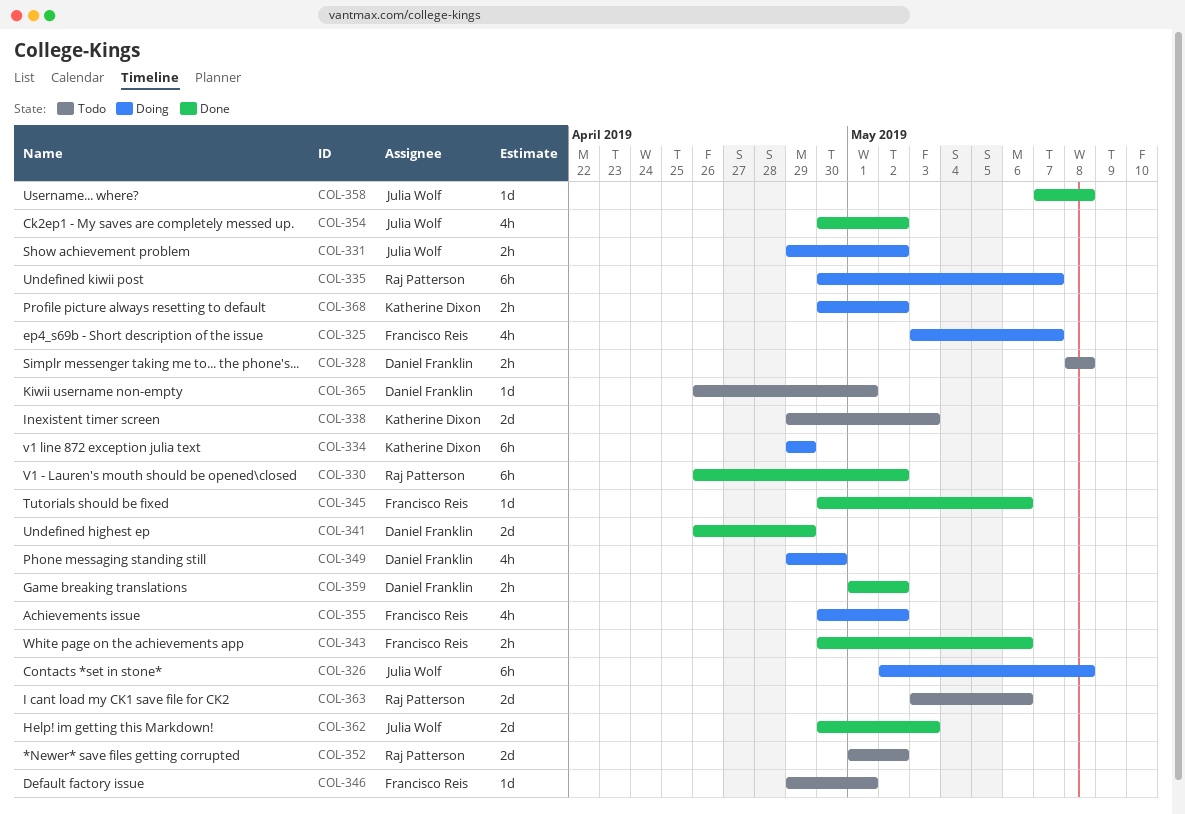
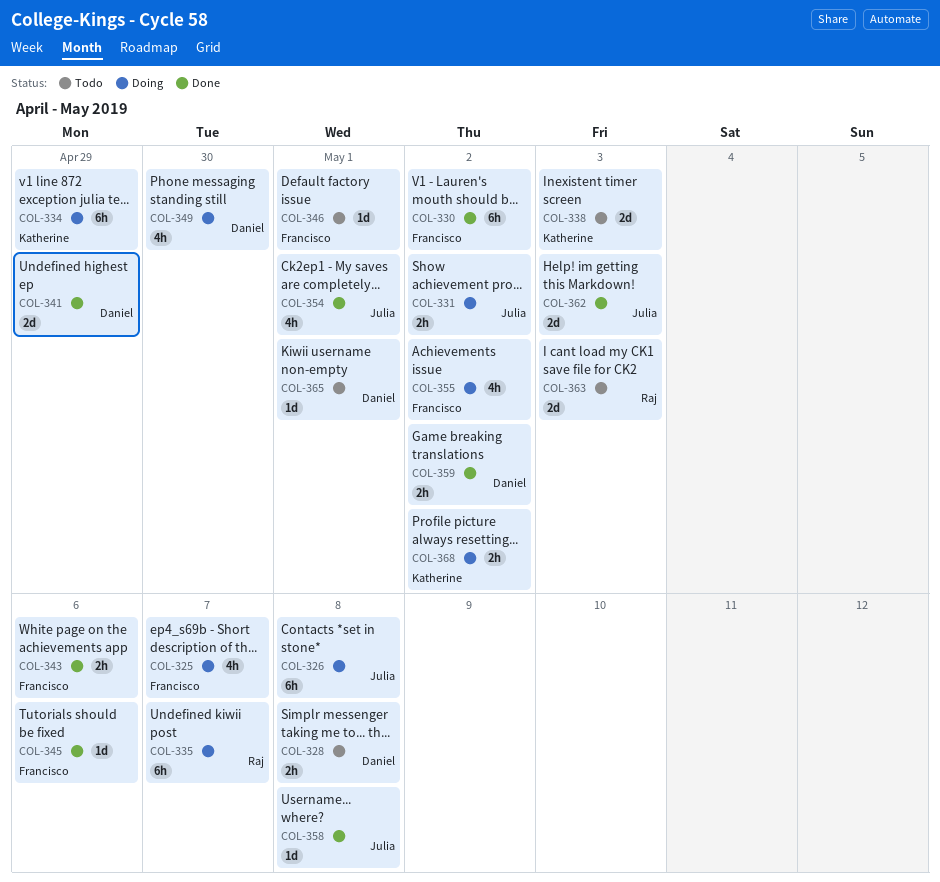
COL-330, owner: Raj Patterson -> Francisco Reis
COL-352: present -> none
COL-354, due: May 2 -> May 1
COL-363, due: May 6 -> May 3

